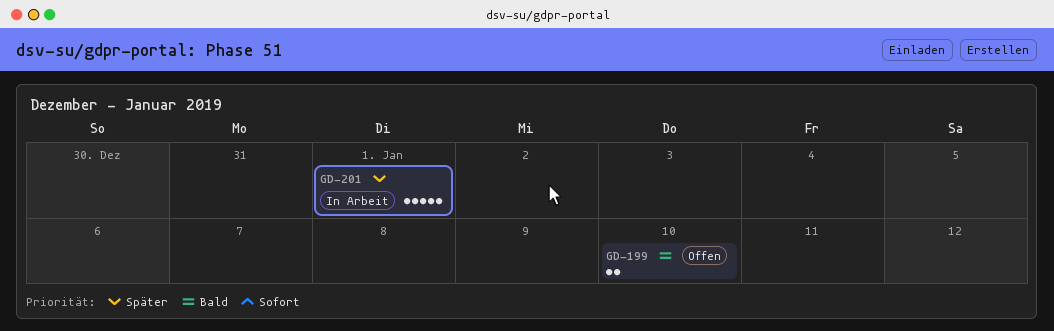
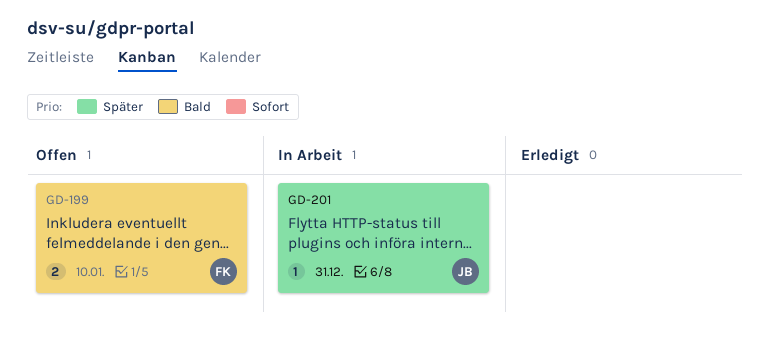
GD-201, estimate: 5 -> 1
GD-201, due: Jan 1 -> Dec 31

